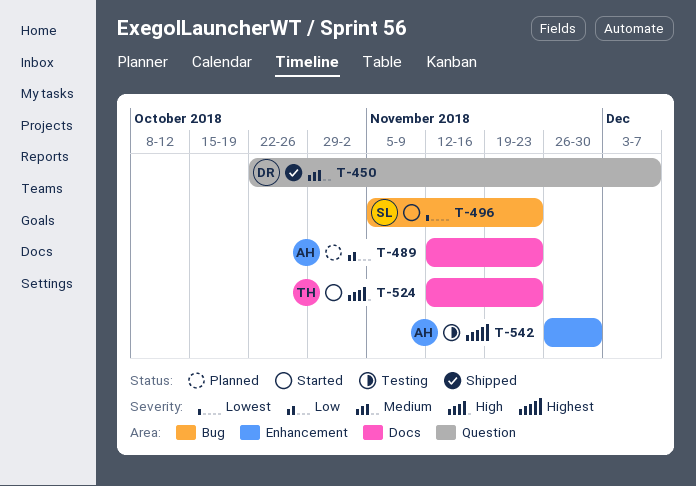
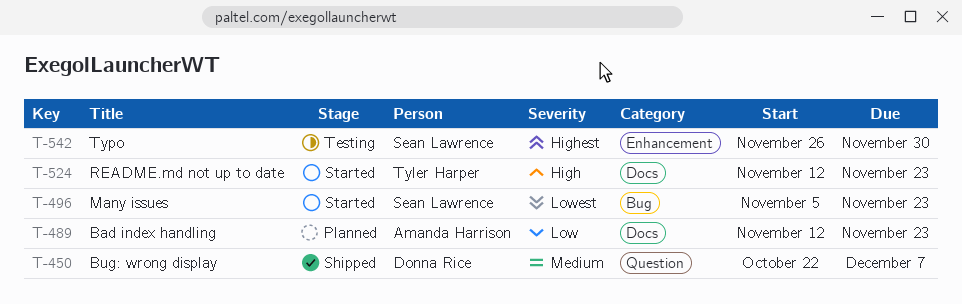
T-542, owner: Amanda Harrison -> Sean Lawrence

